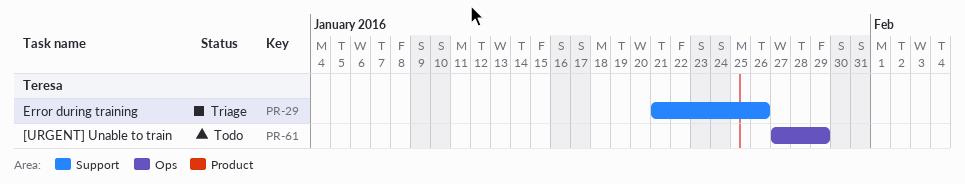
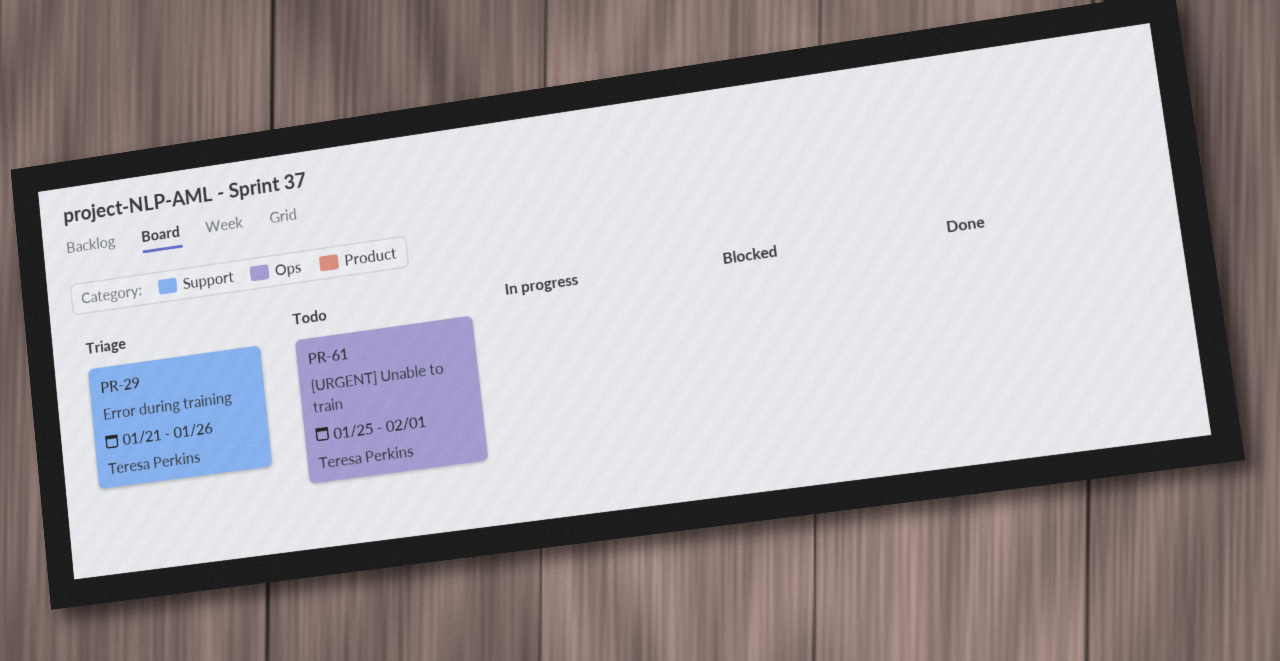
PR-61, start: Jan 27 -> Jan 25
PR-61, due: Jan 29 -> Feb 1

